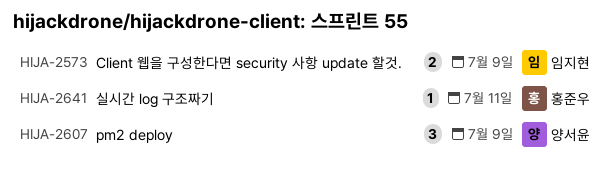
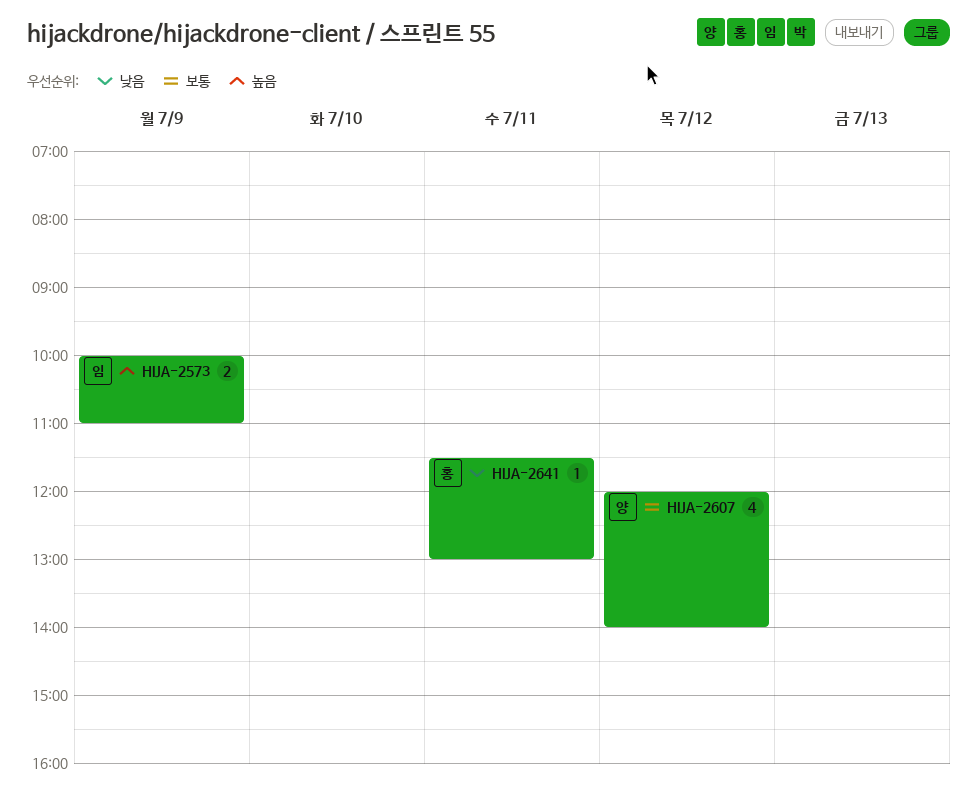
HIJA-2607, estimate: 3 -> 4
HIJA-2607, day: Jul 9 -> Jul 12

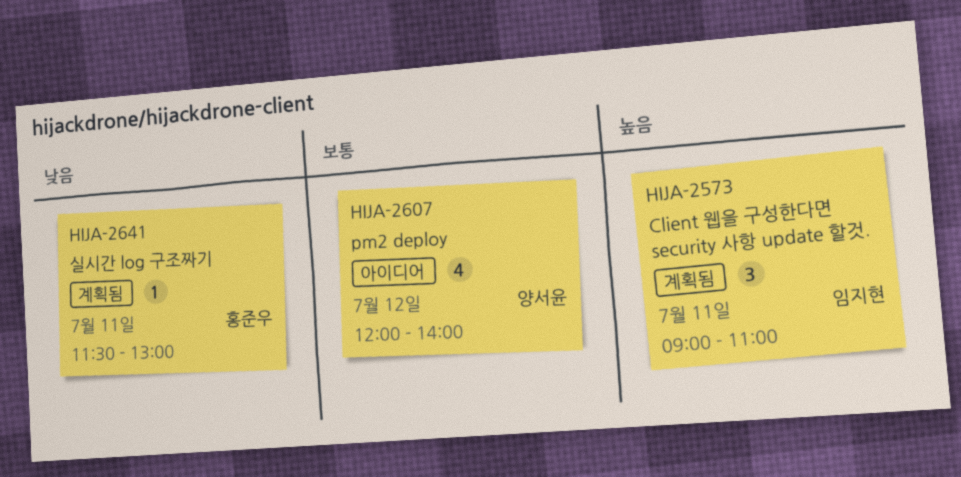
HIJA-2573, estimate: 2 -> 3
HIJA-2573, day: Jul 9 -> Jul 11
HIJA-2573, begins: 10:00 -> 09:00

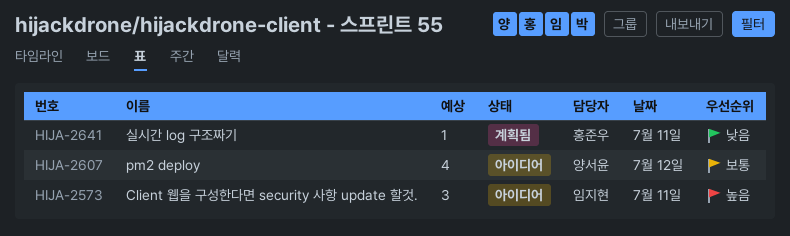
HIJA-2573, status: 계획됨 -> 아이디어

